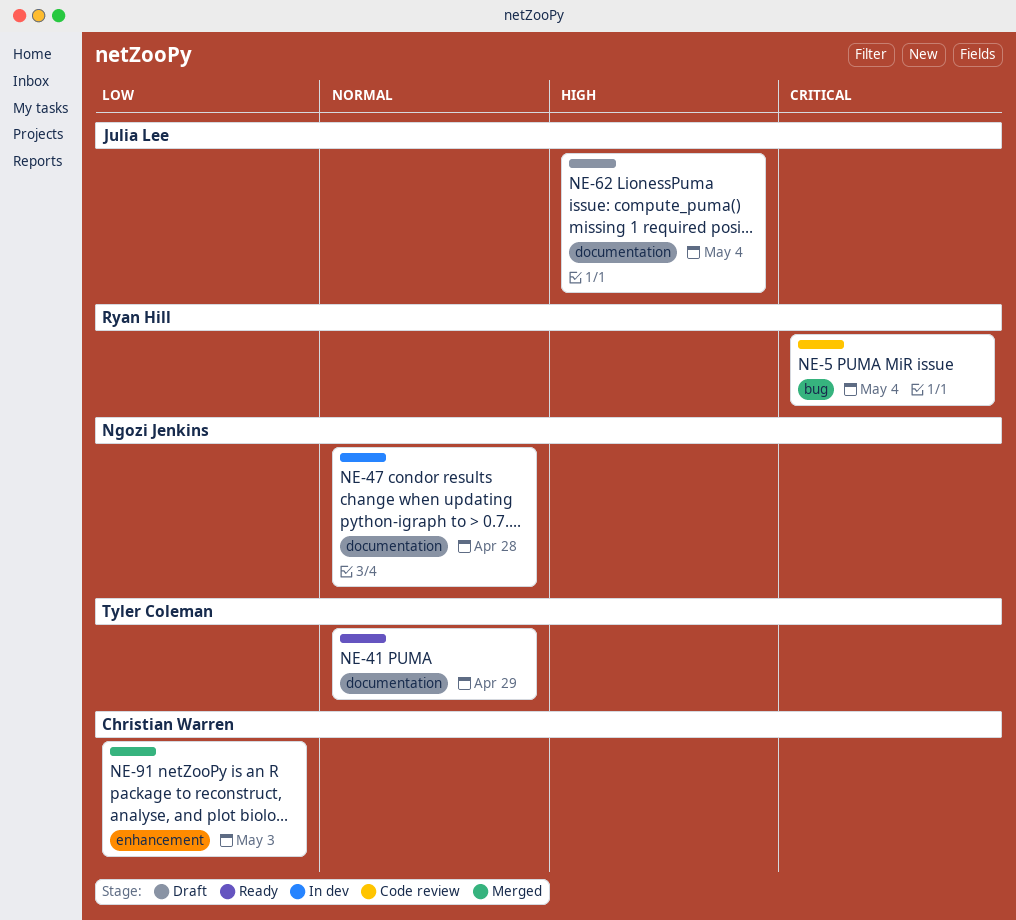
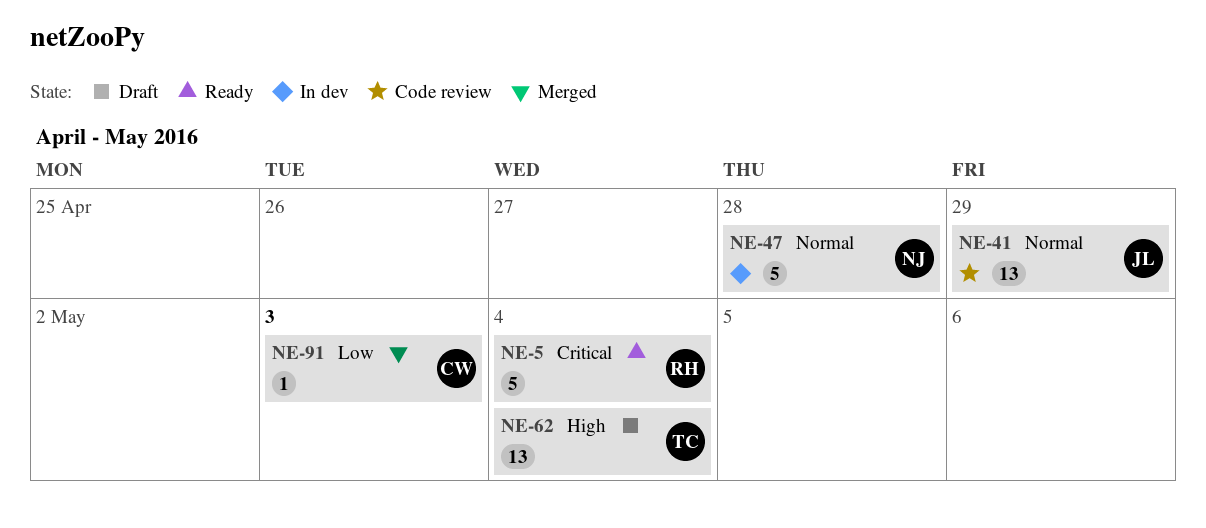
NE-5, status: Code review -> Ready
NE-41, status: Ready -> Code review
NE-41, owner: Tyler Coleman -> Julia Lee
NE-62, owner: Julia Lee -> Tyler Coleman

